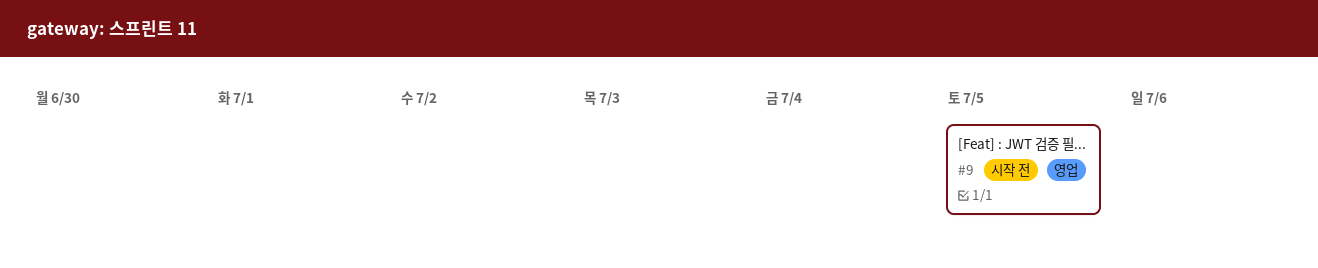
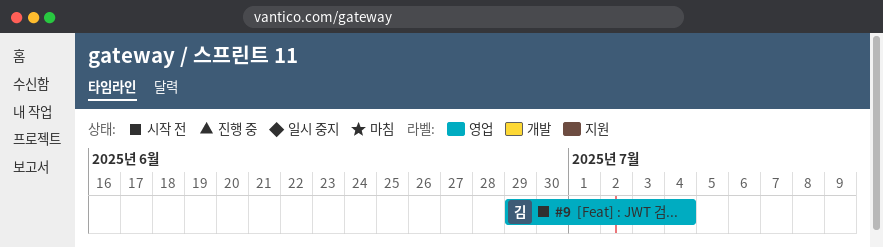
#9, due: Jul 5 -> Jul 4

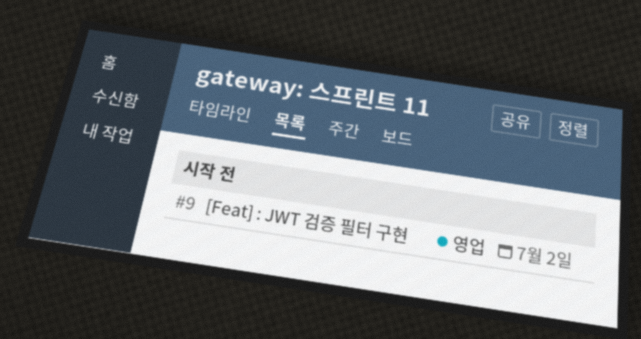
#9, due: Jul 4 -> Jul 2

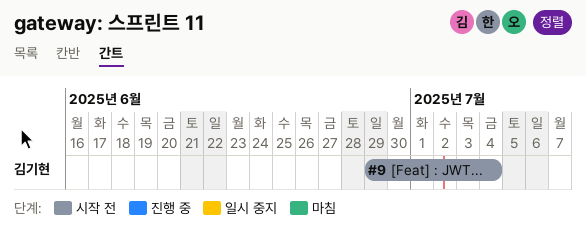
#9, due: Jul 2 -> Jul 4

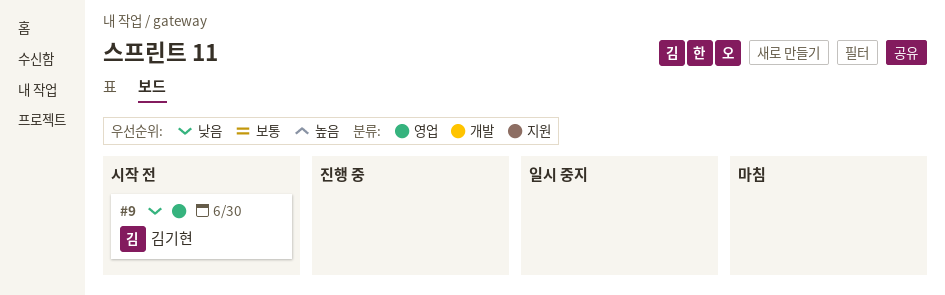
#9, due: Jul 4 -> Jun 30

